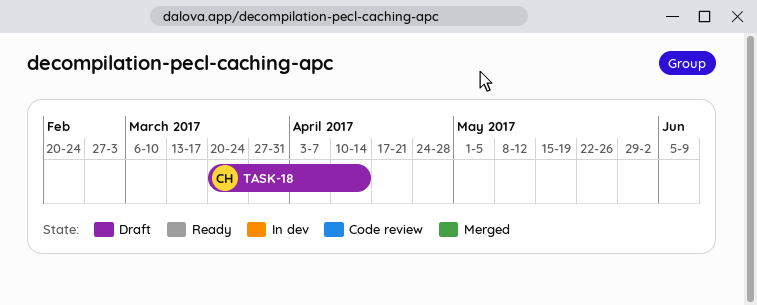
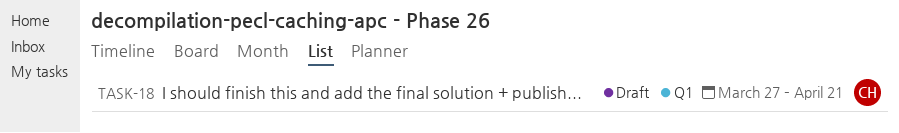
TASK-18, start: Mar 20 -> Mar 27
TASK-18, due: Apr 14 -> Apr 21

